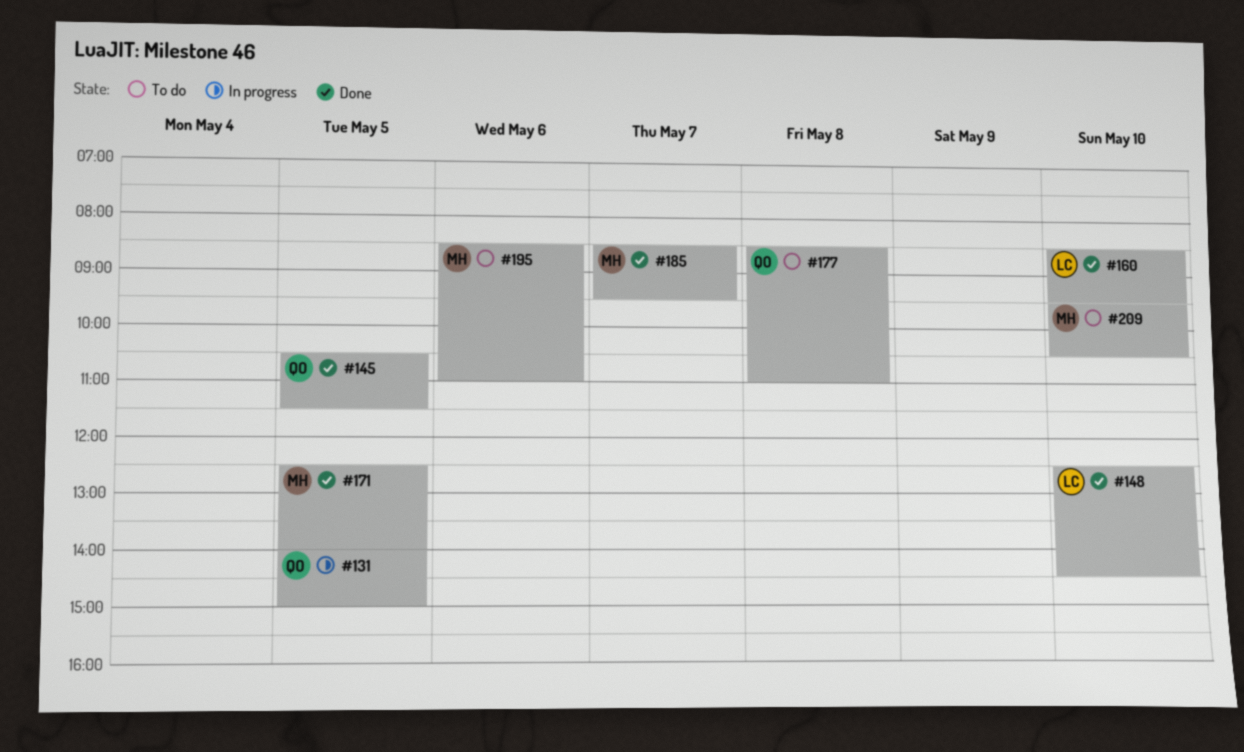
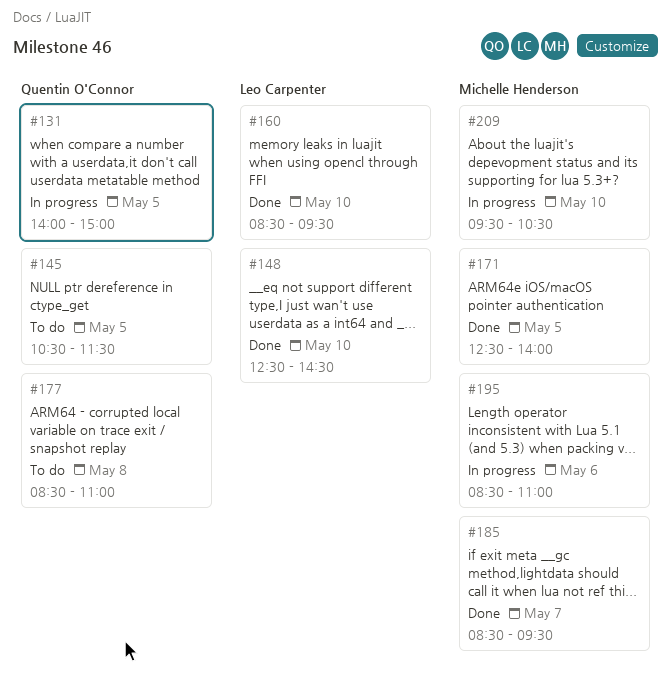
#145, status: Done -> To do
#195, status: To do -> In progress
#209, status: To do -> In progress

